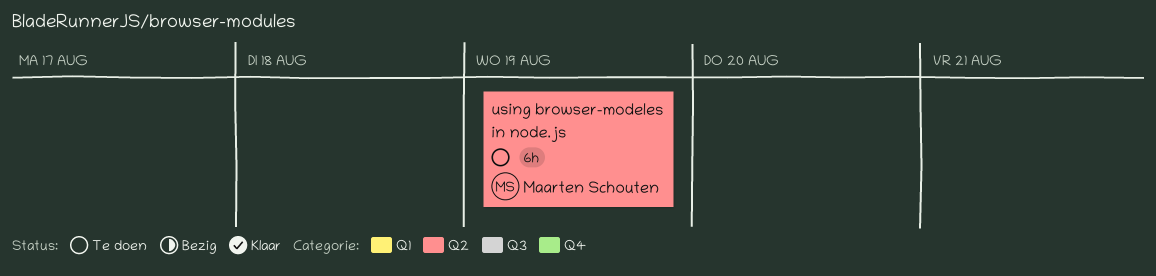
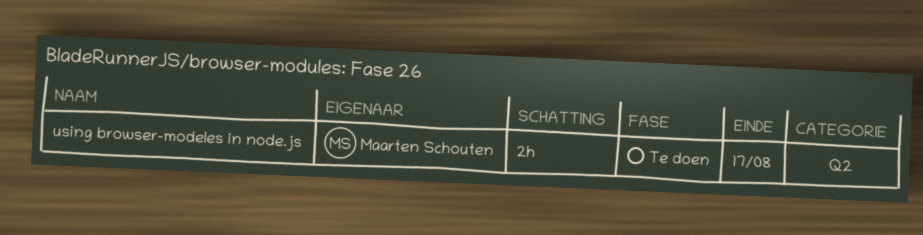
using browser-modeles in node.js, estimate: 6h -> 2h
using browser-modeles in node.js, due: Aug 19 -> Aug 17

